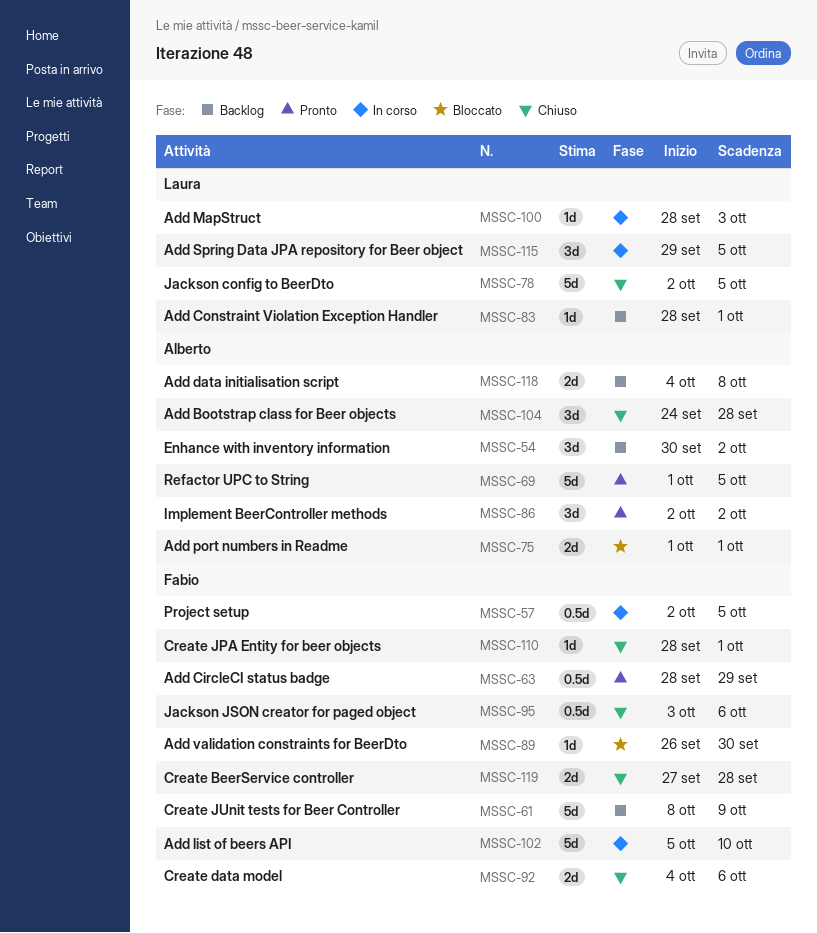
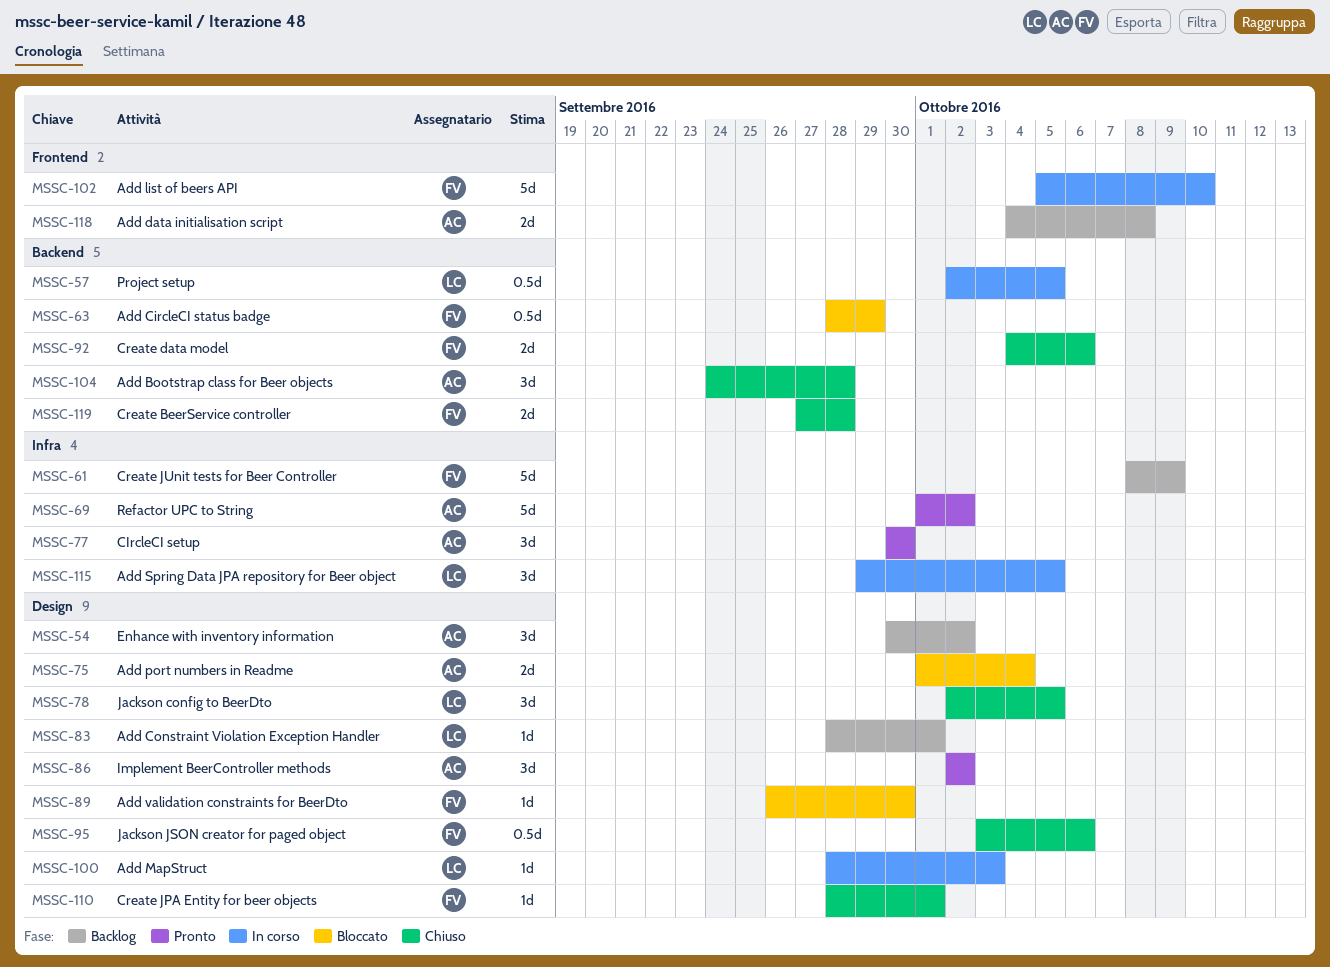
MSSC-57, owner: Fabio -> Laura
MSSC-63, status: Pronto -> Bloccato
MSSC-69, due: Oct 5 -> Oct 2
MSSC-75, due: Oct 1 -> Oct 4
MSSC-77: none -> present
MSSC-78, estimate: 5d -> 3d

